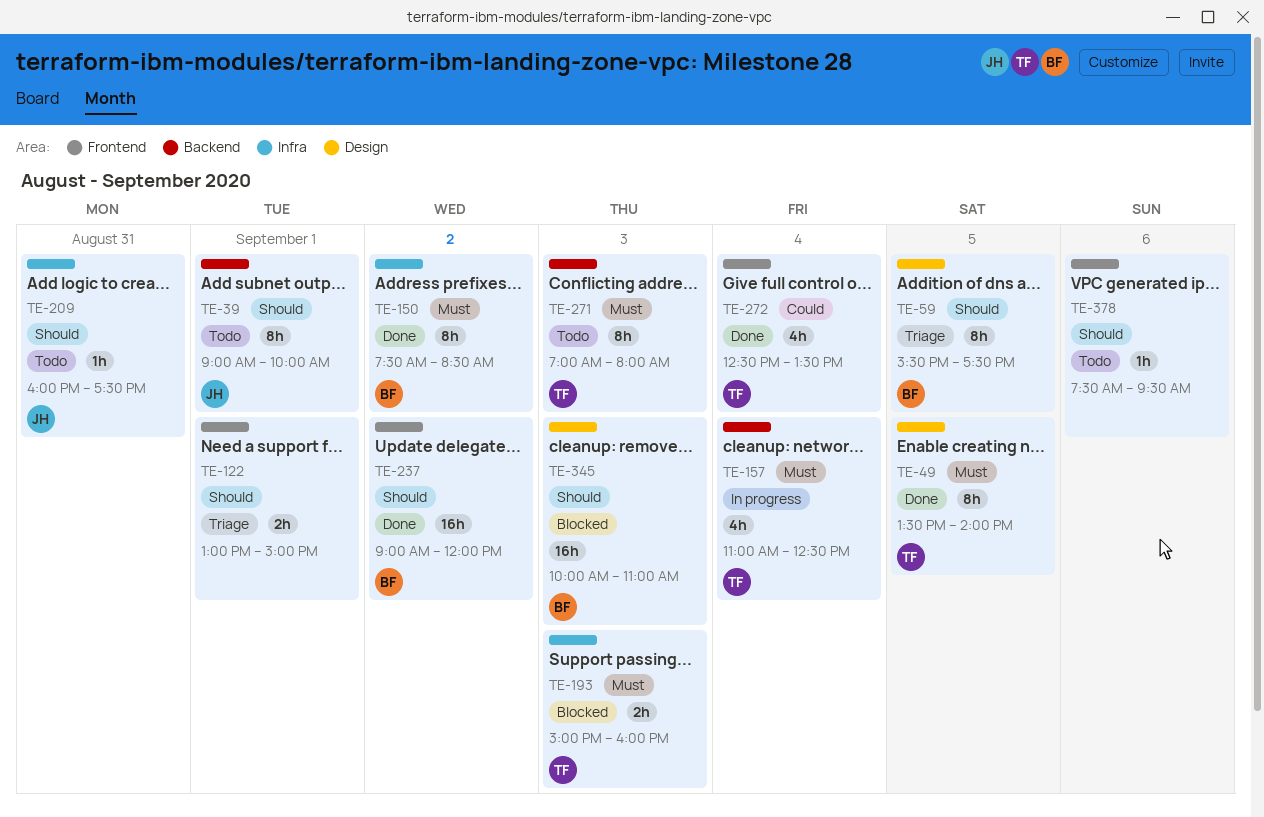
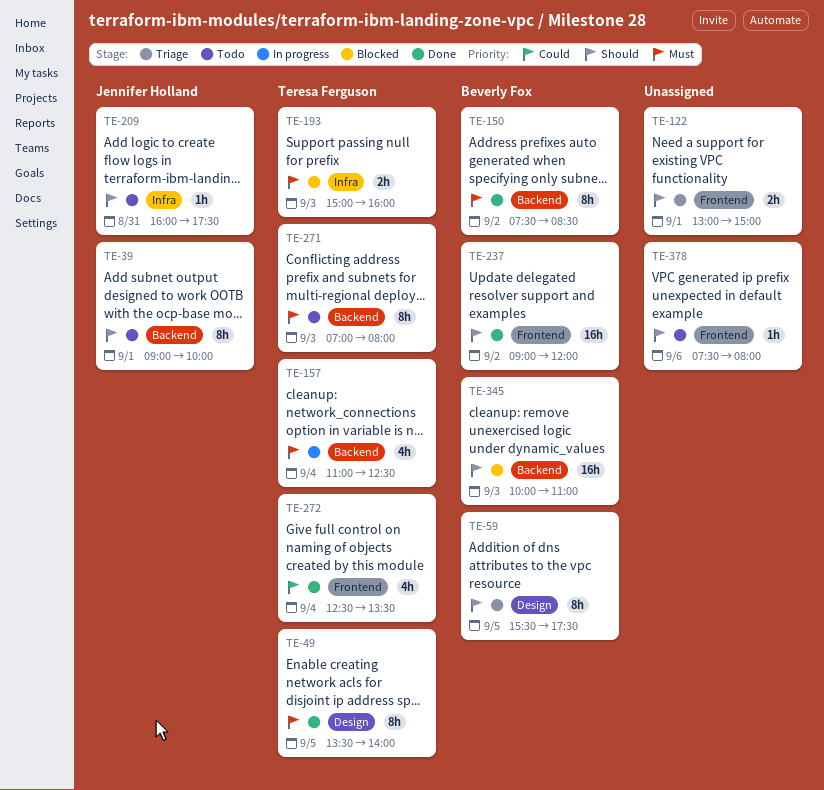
TE-150, label: Infra -> Backend
TE-345, label: Design -> Backend
TE-378, ends: 09:30 -> 08:00

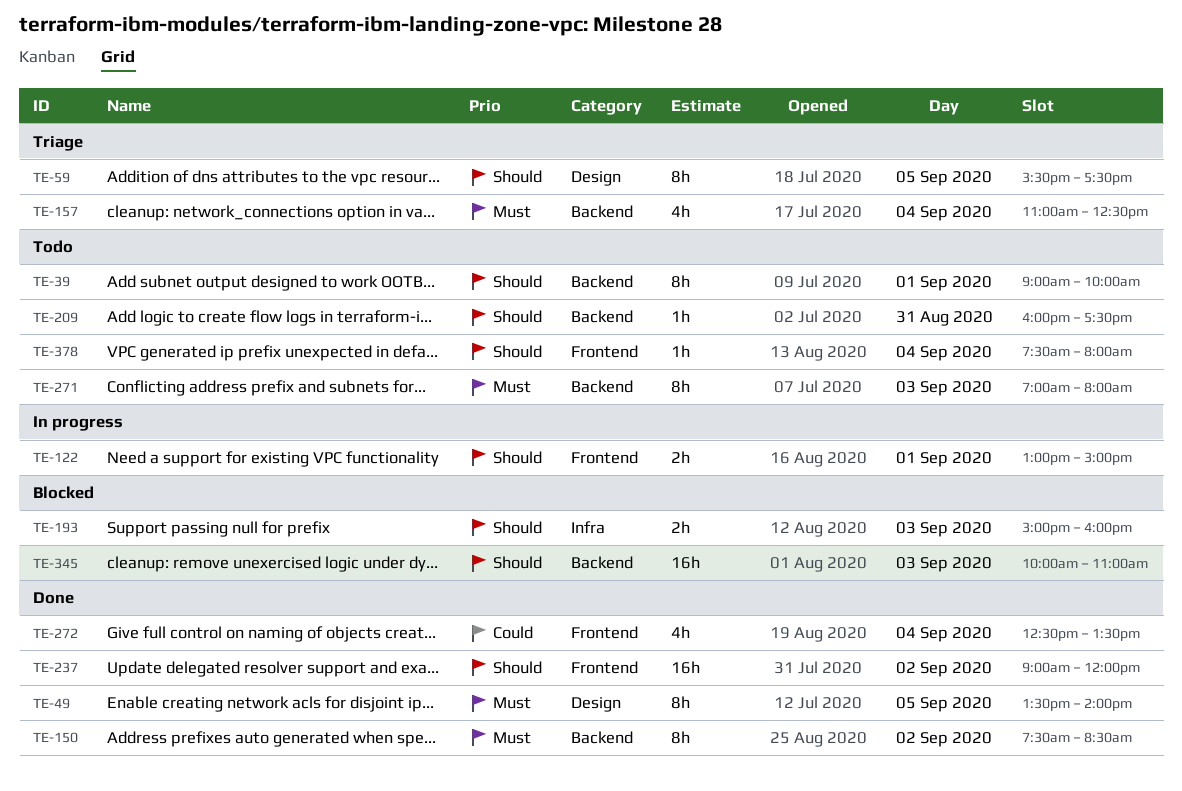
TE-122, status: Triage -> In progress
TE-157, status: In progress -> Triage
TE-193, priority: Must -> Should
TE-209, label: Infra -> Backend
TE-378, day: Sep 6 -> Sep 4

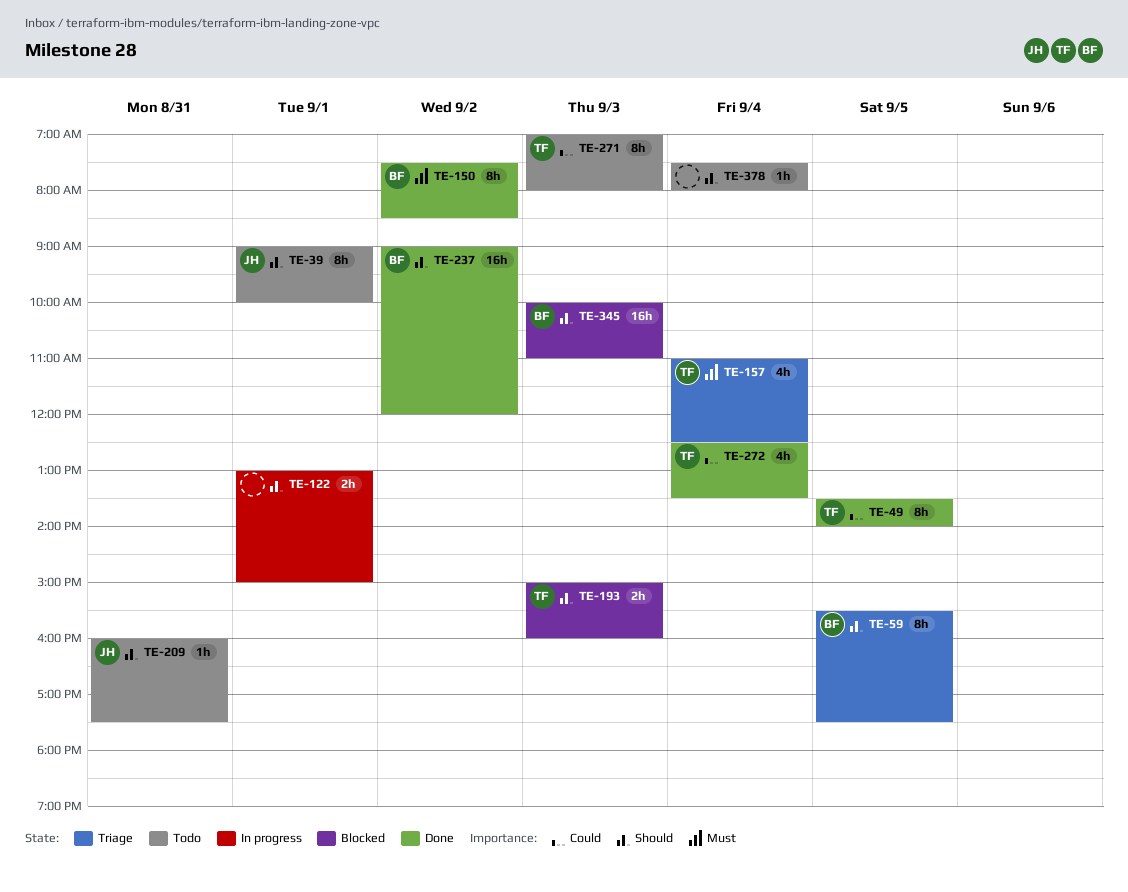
TE-49, priority: Must -> Could
TE-271, priority: Must -> Could

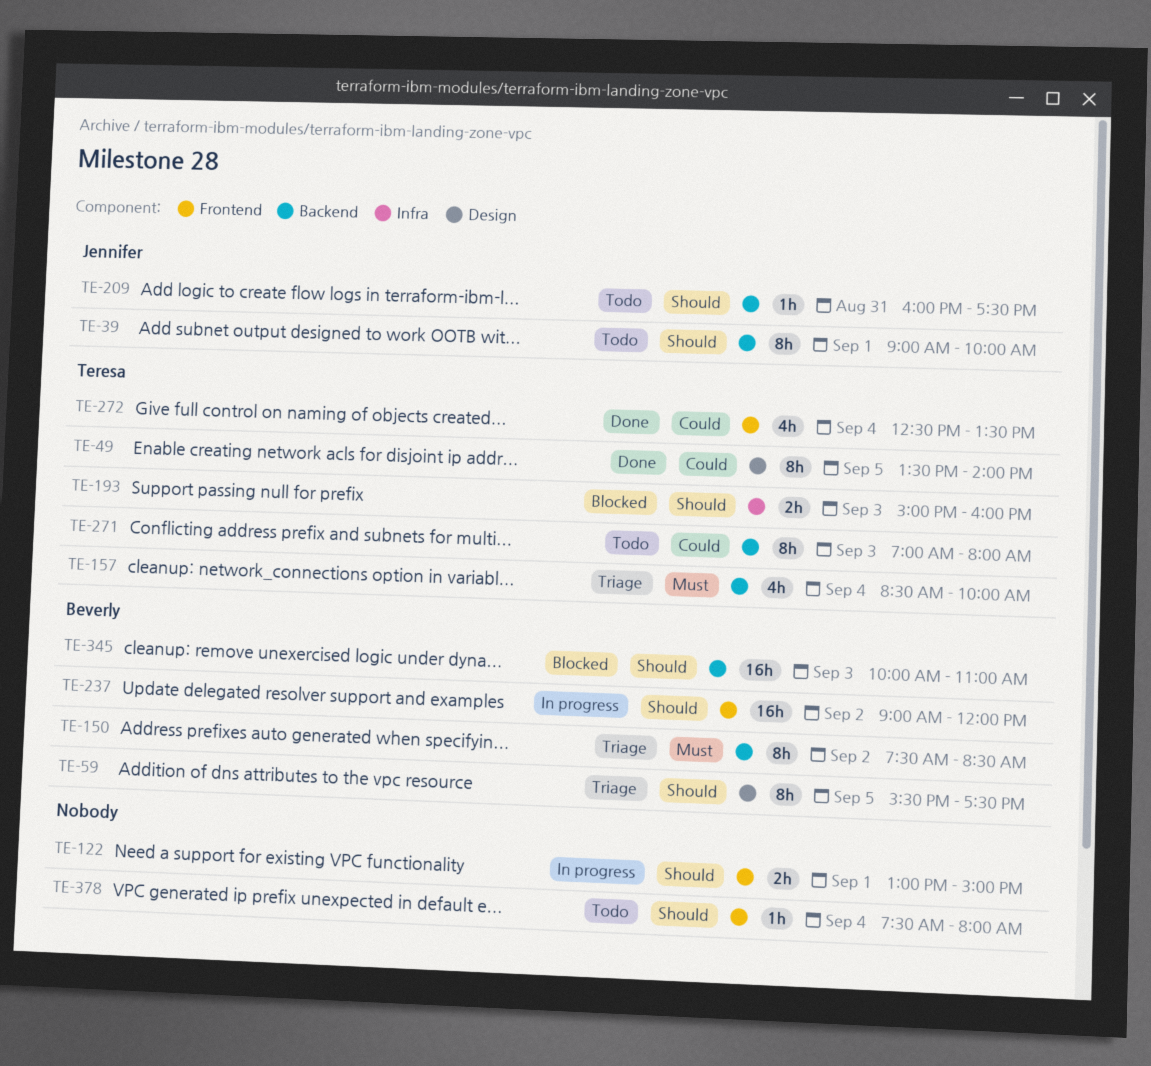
TE-150, status: Done -> Triage
TE-157, begins: 11:00 -> 08:30
TE-157, ends: 12:30 -> 10:00
TE-237, status: Done -> In progress

